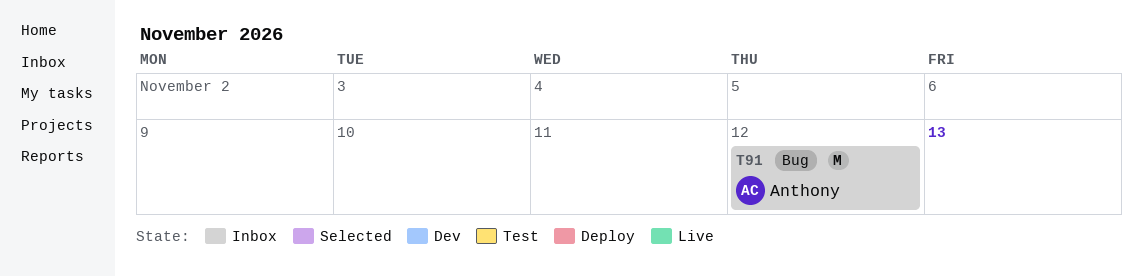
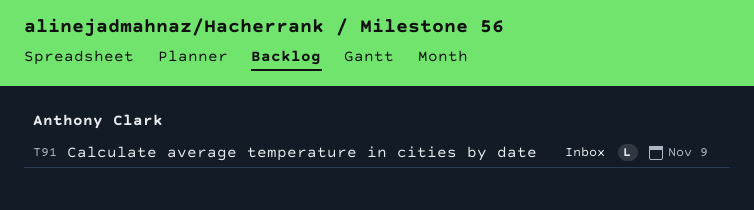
T91, estimate: M -> L
T91, due: Nov 12 -> Nov 9

